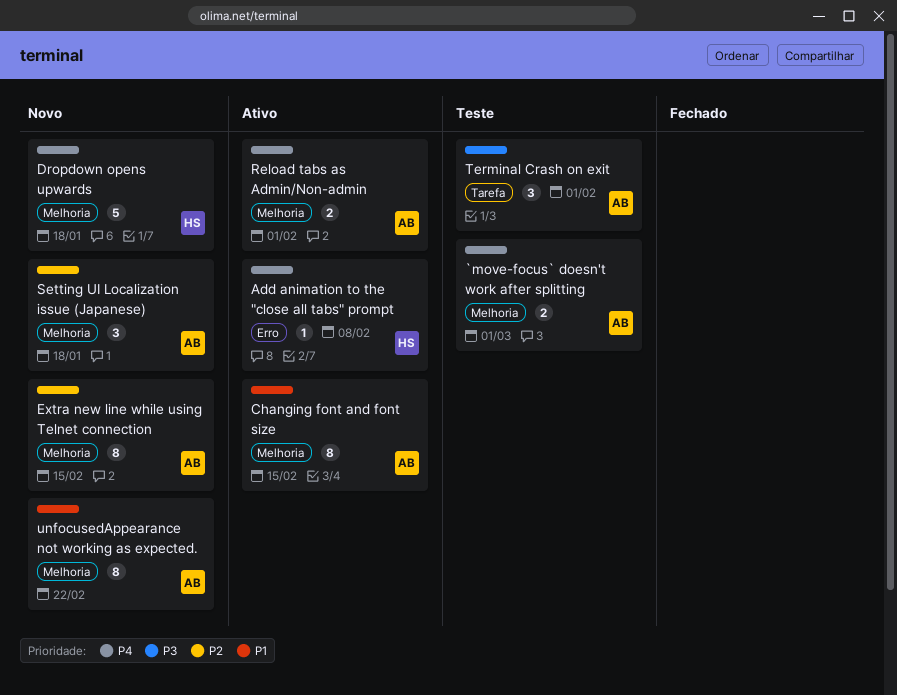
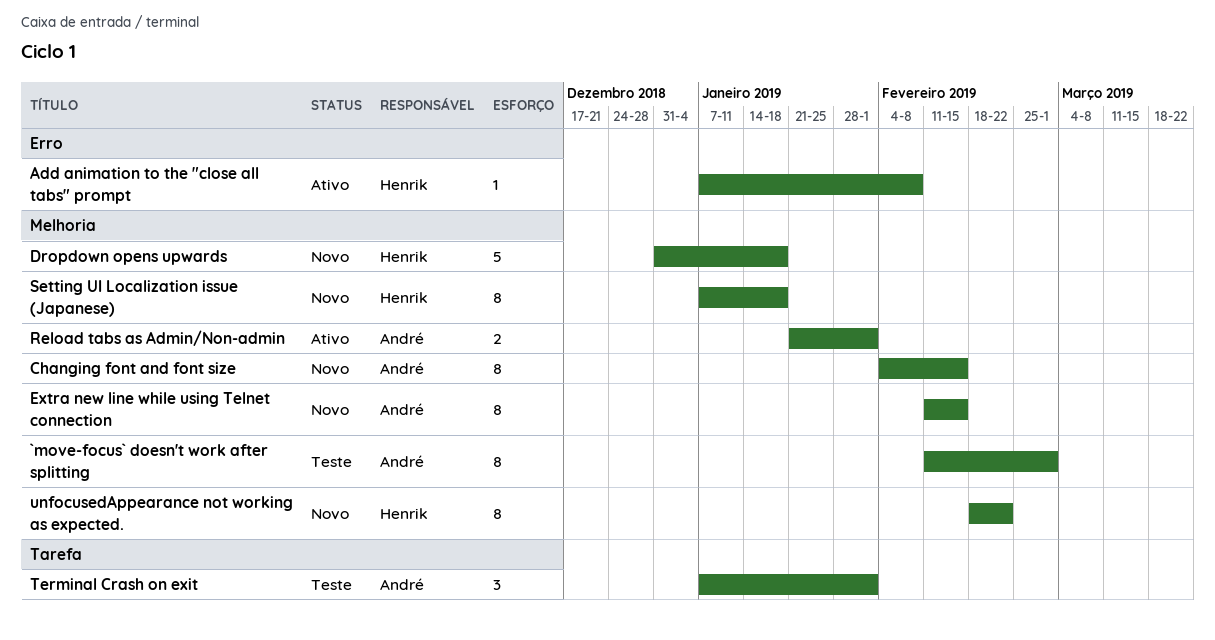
`move-focus` doesn't work after splitting, estimate: 2 -> 8
Changing font and font size, status: Ativo -> Novo
Setting UI Localization issue (Japanese), owner: André -> Henrik
Setting UI Localization issue (Japanese), estimate: 3 -> 8
unfocusedAppearance not working as expected., owner: André -> Henrik

